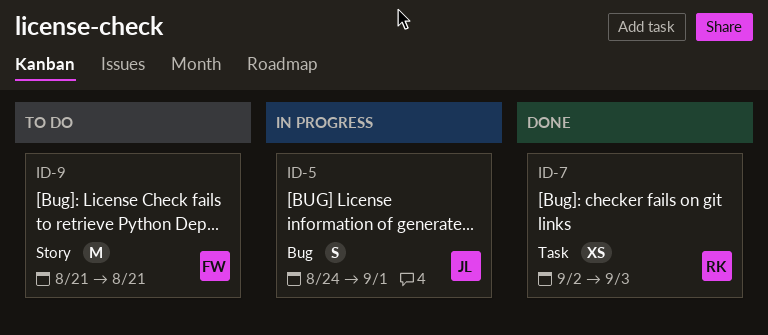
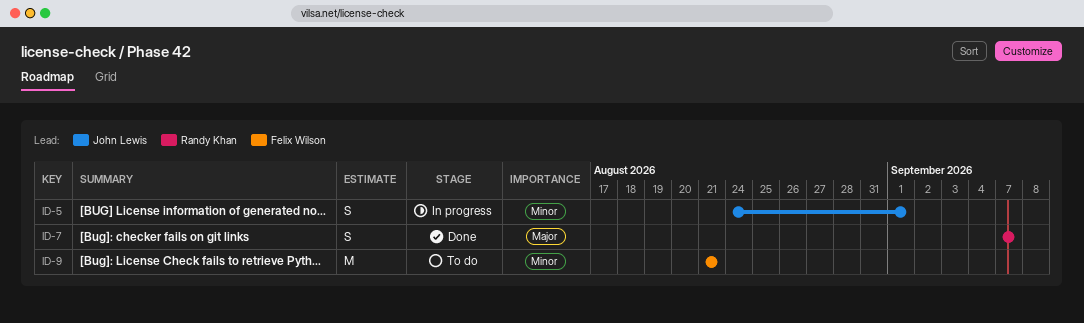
ID-7, estimate: XS -> S
ID-7, start: Sep 2 -> Sep 7
ID-7, due: Sep 3 -> Sep 7

